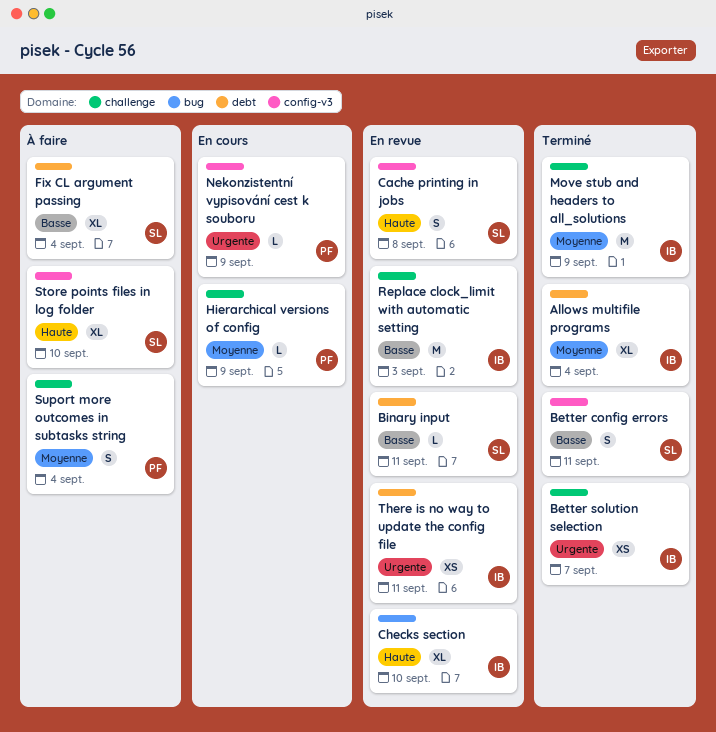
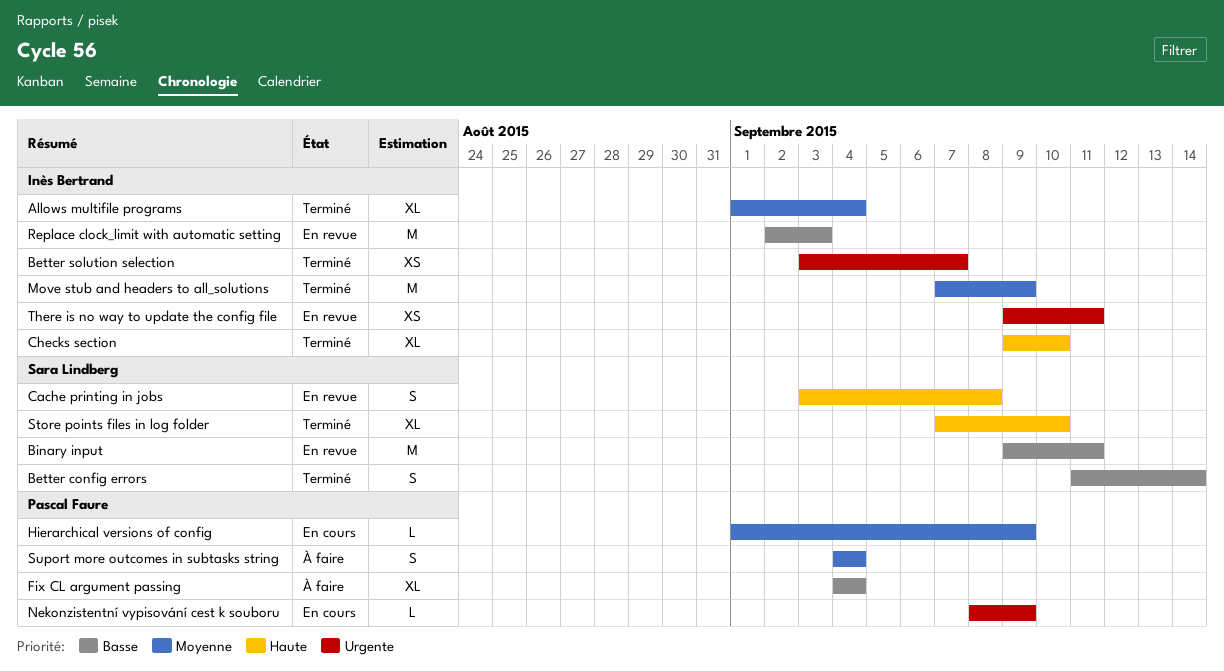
Better config errors, due: Sep 11 -> Sep 14
Binary input, estimate: L -> M
Checks section, status: En revue -> Terminé
Fix CL argument passing, owner: Sara Lindberg -> Pascal Faure
Store points files in log folder, status: À faire -> Terminé

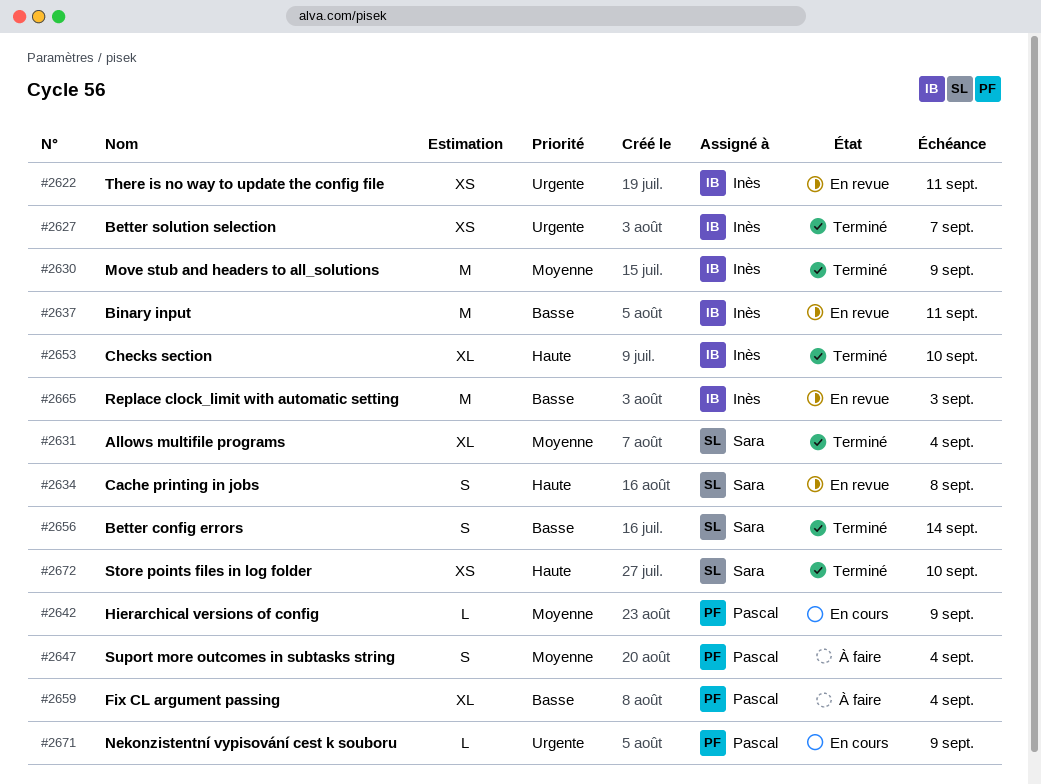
Allows multifile programs, owner: Inès Bertrand -> Sara Lindberg
Binary input, owner: Sara Lindberg -> Inès Bertrand
Store points files in log folder, estimate: XL -> XS

